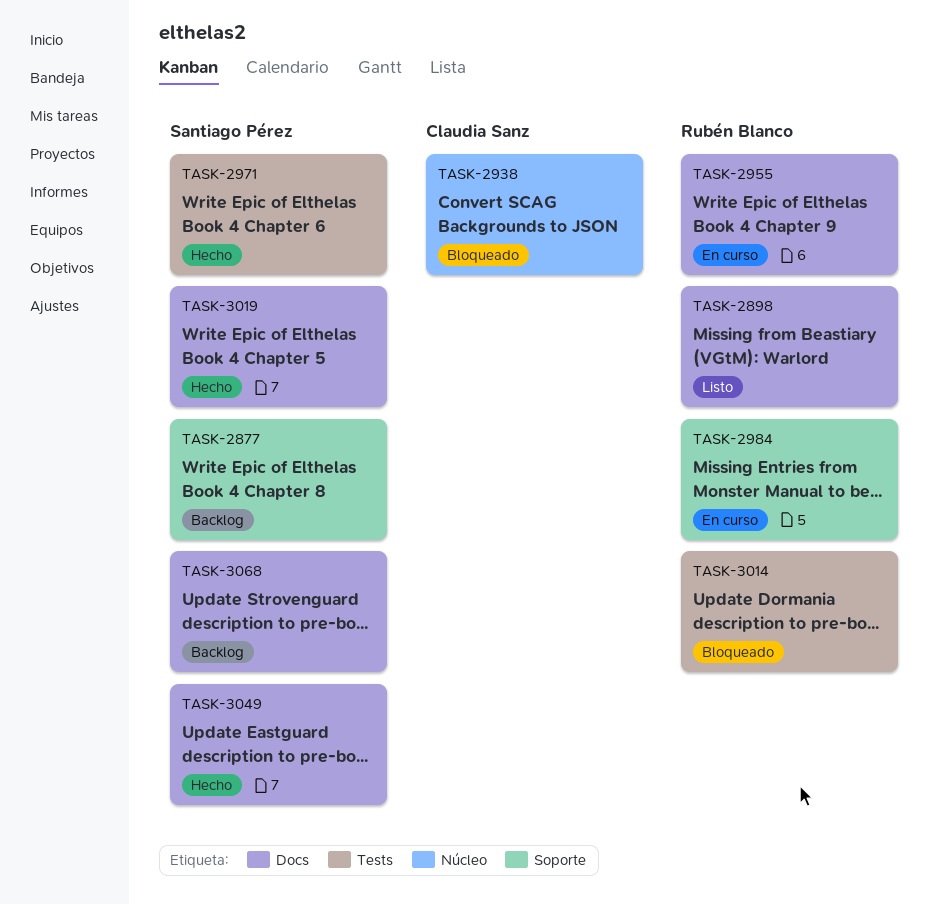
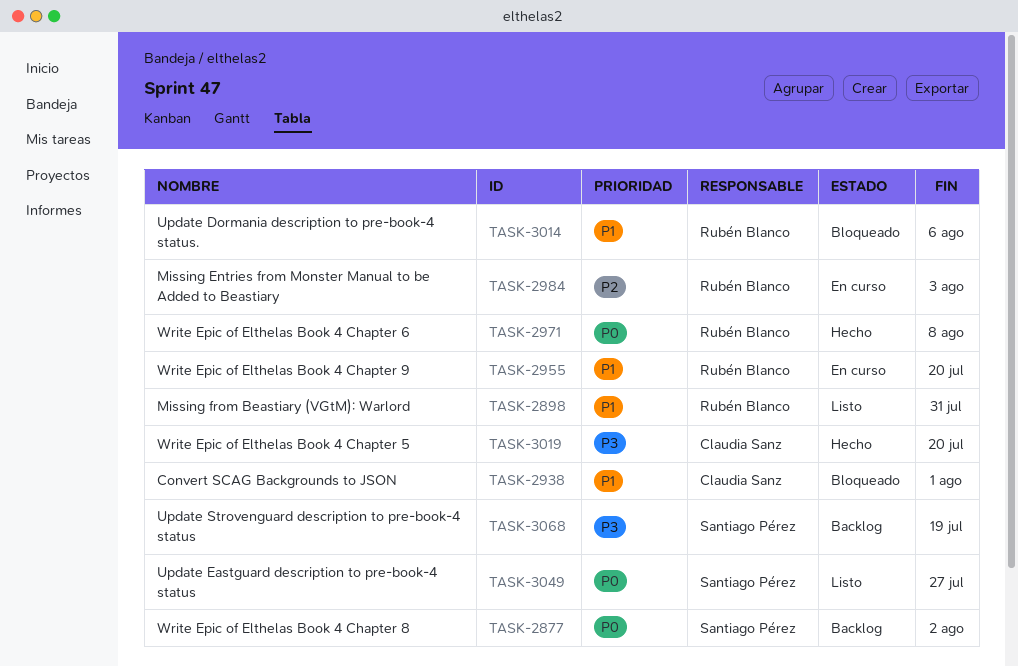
TASK-2971, owner: Santiago Pérez -> Rubén Blanco
TASK-3019, owner: Santiago Pérez -> Claudia Sanz
TASK-3049, status: Hecho -> Listo

